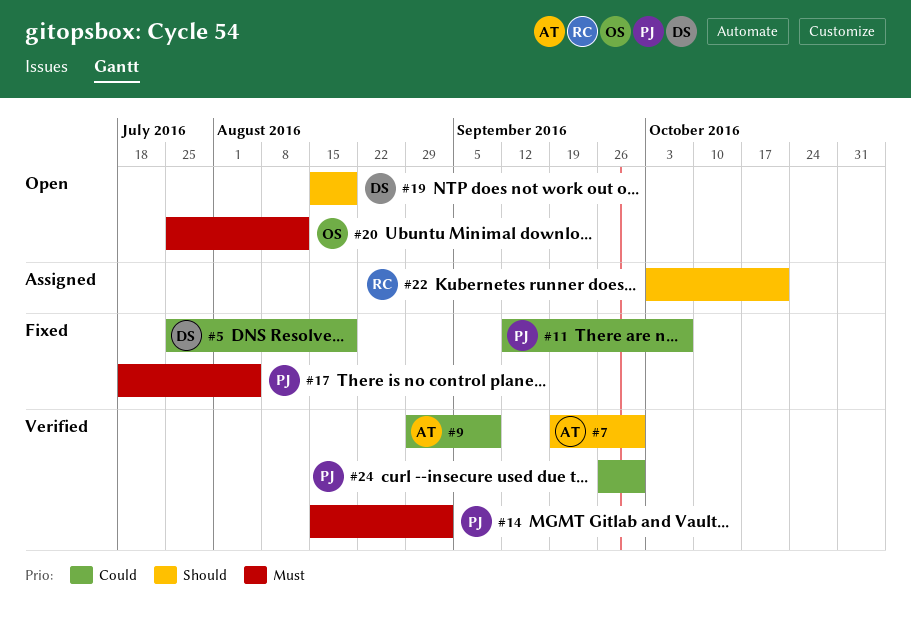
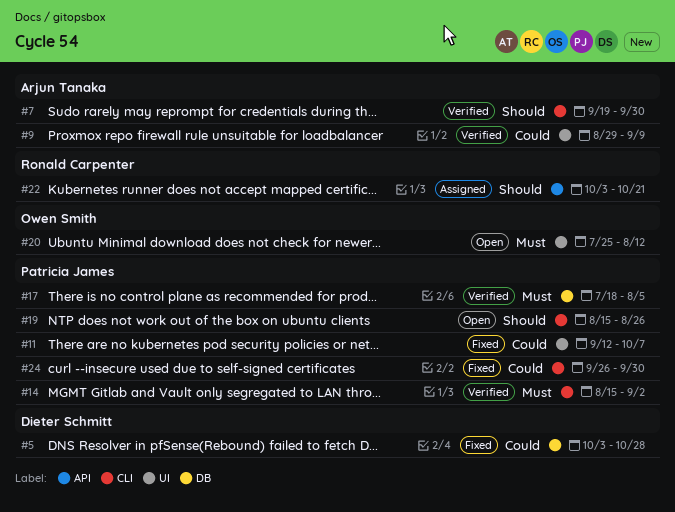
#5, start: Jul 25 -> Oct 3
#5, due: Aug 19 -> Oct 28
#17, status: Fixed -> Verified
#19, owner: Dieter Schmitt -> Patricia James
#19, due: Aug 19 -> Aug 26
#24, status: Verified -> Fixed

